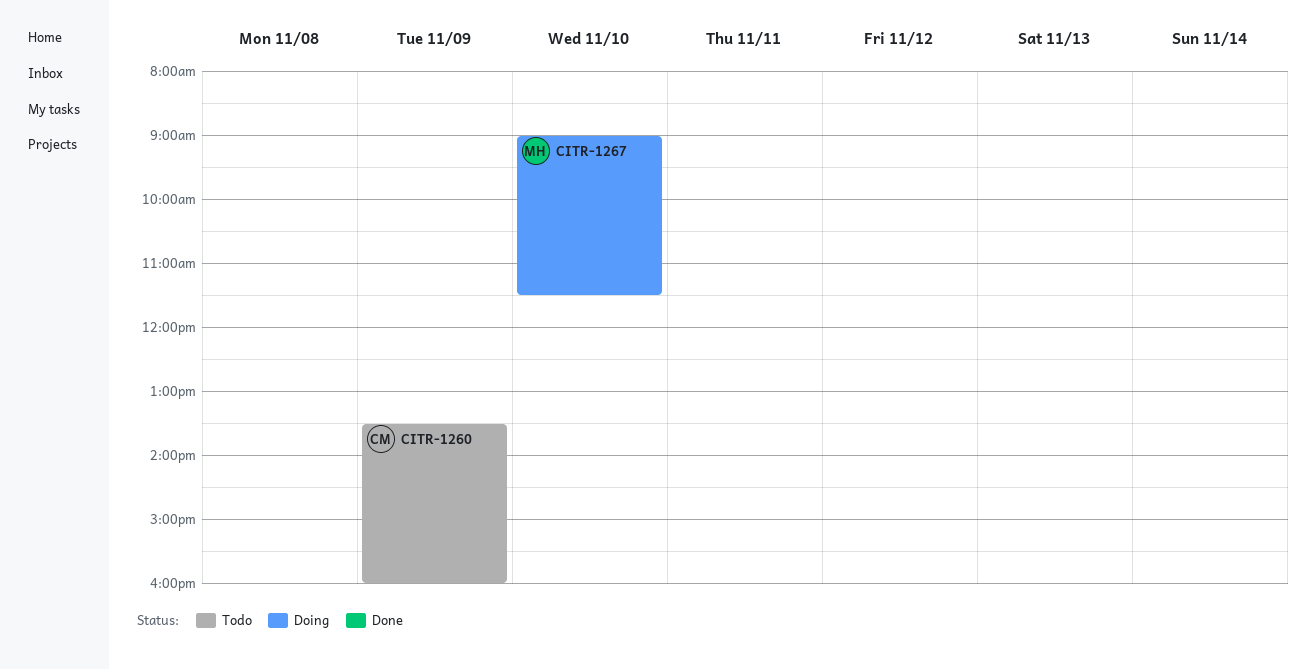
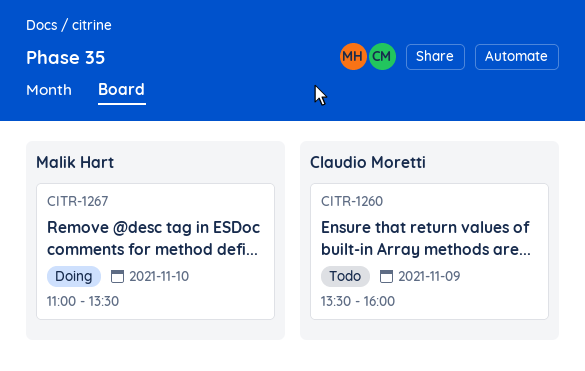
CITR-1267, begins: 09:00 -> 11:00
CITR-1267, ends: 11:30 -> 13:30

